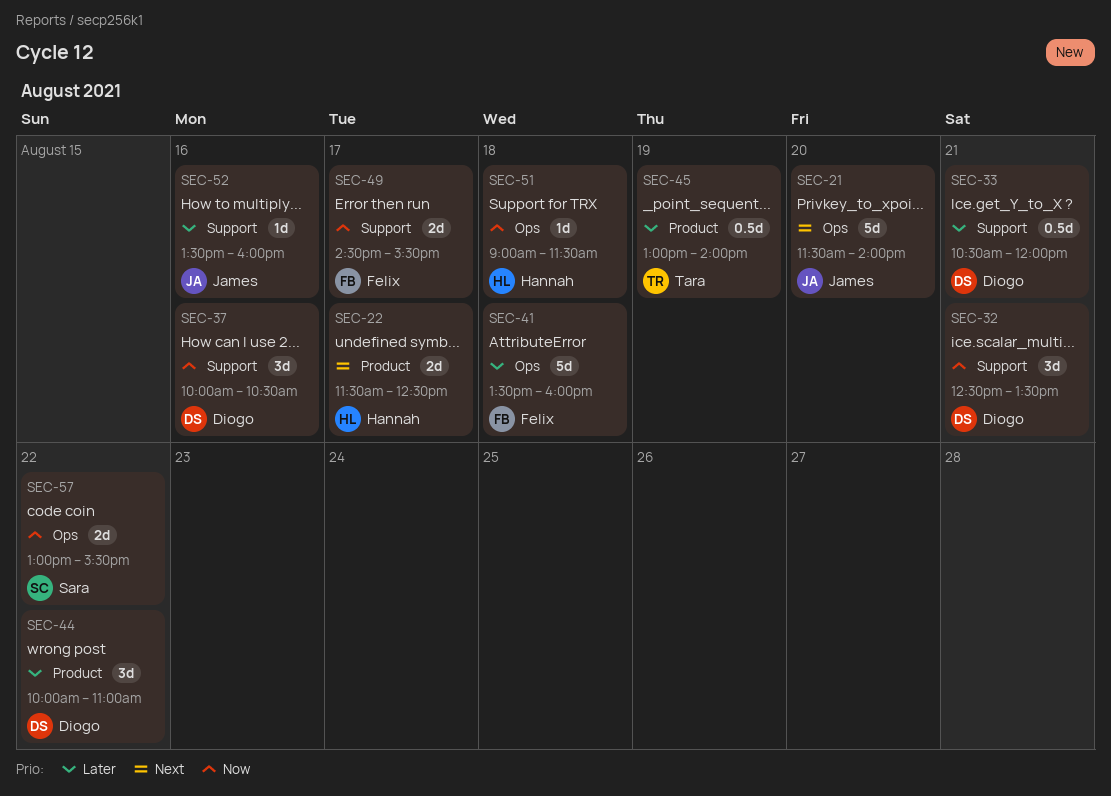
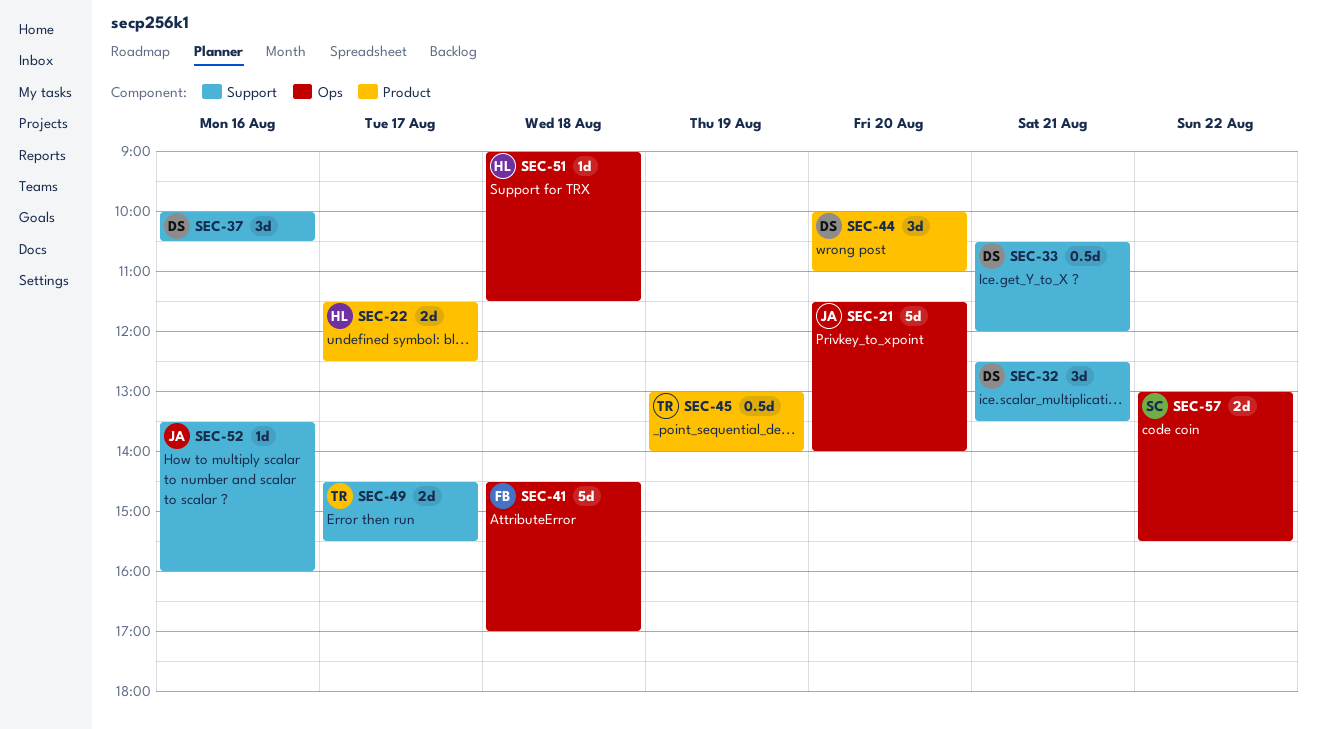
SEC-41, begins: 13:30 -> 14:30
SEC-41, ends: 16:00 -> 17:00
SEC-44, day: Aug 22 -> Aug 20
SEC-49, owner: Felix -> Tara

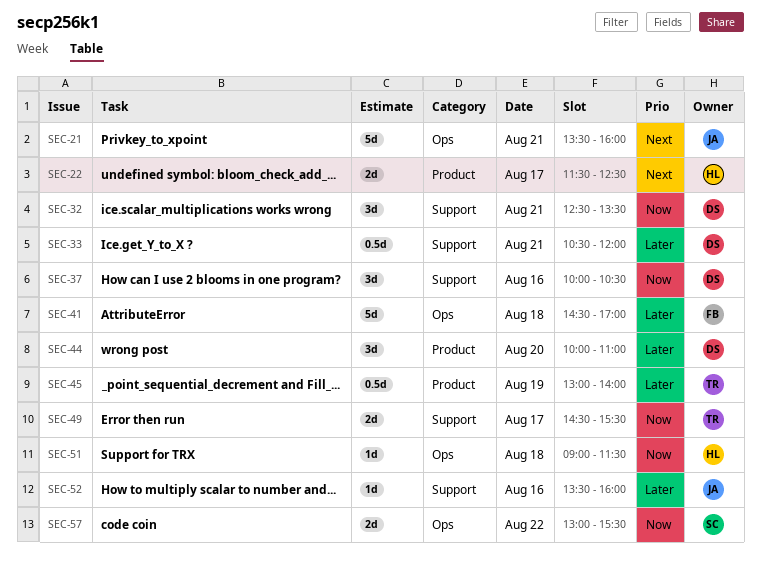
SEC-21, day: Aug 20 -> Aug 21
SEC-21, begins: 11:30 -> 13:30
SEC-21, ends: 14:00 -> 16:00

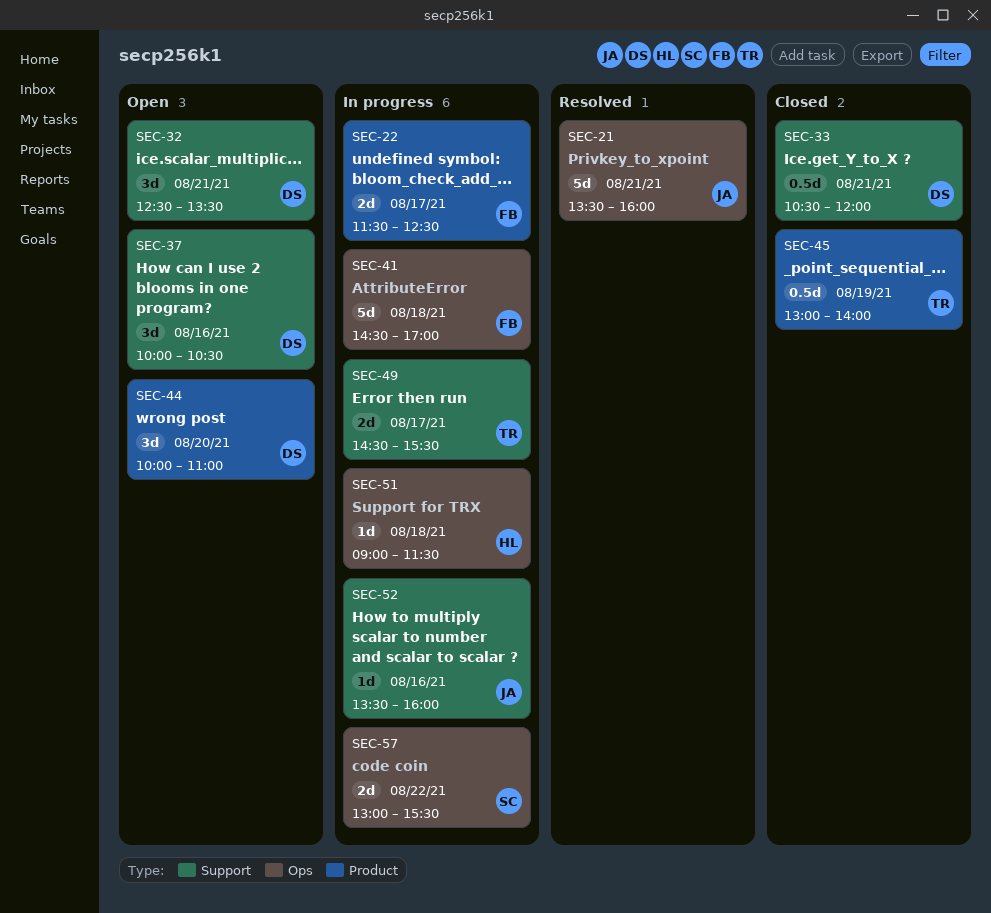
SEC-22, owner: HL -> FB

